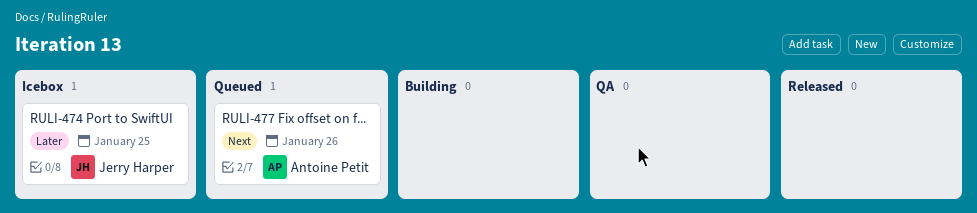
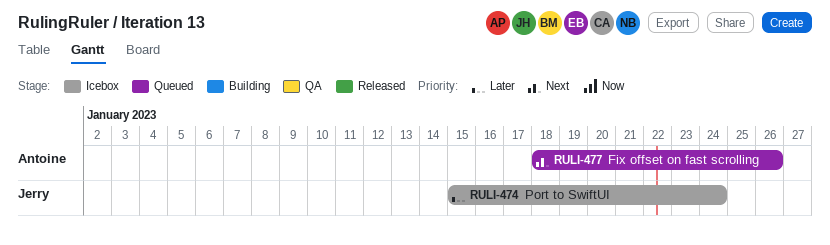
RULI-474, due: Jan 25 -> Jan 24

